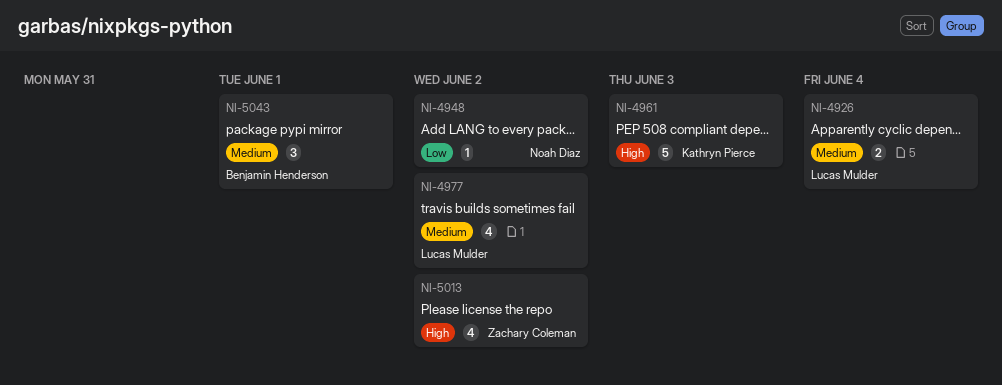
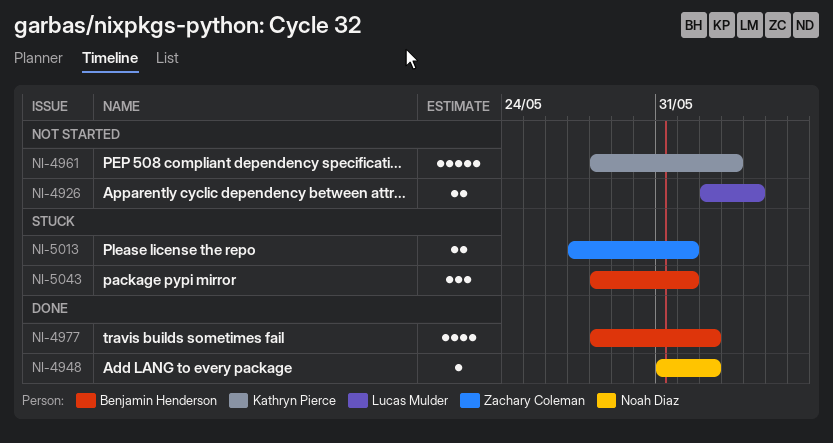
NI-4977, owner: Lucas Mulder -> Benjamin Henderson
NI-5013, estimate: 4 -> 2
NI-5013, due: Jun 2 -> Jun 1

